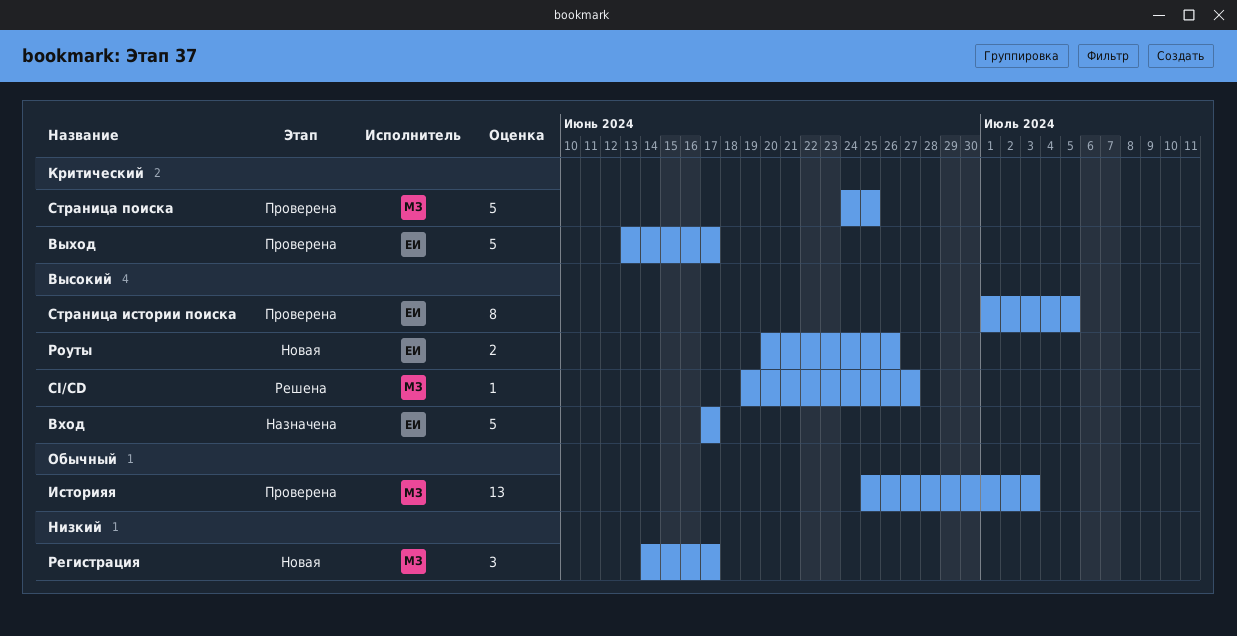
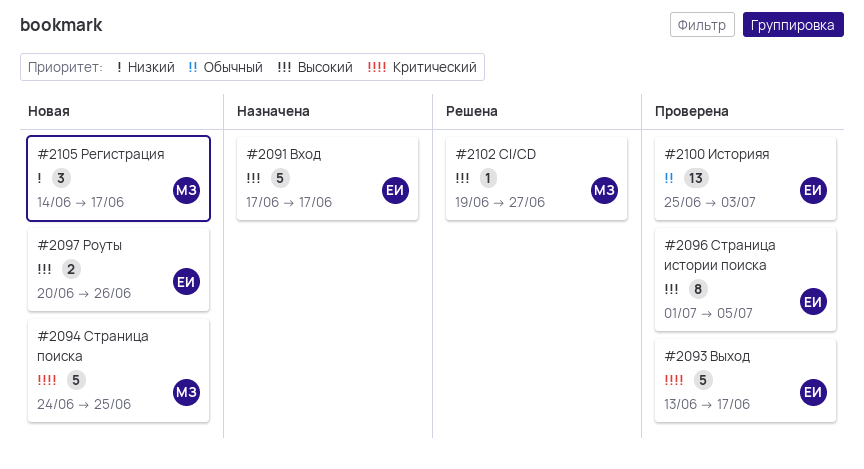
Историяя, owner: МЗ -> ЕИ
Страница поиска, status: Проверена -> Новая

